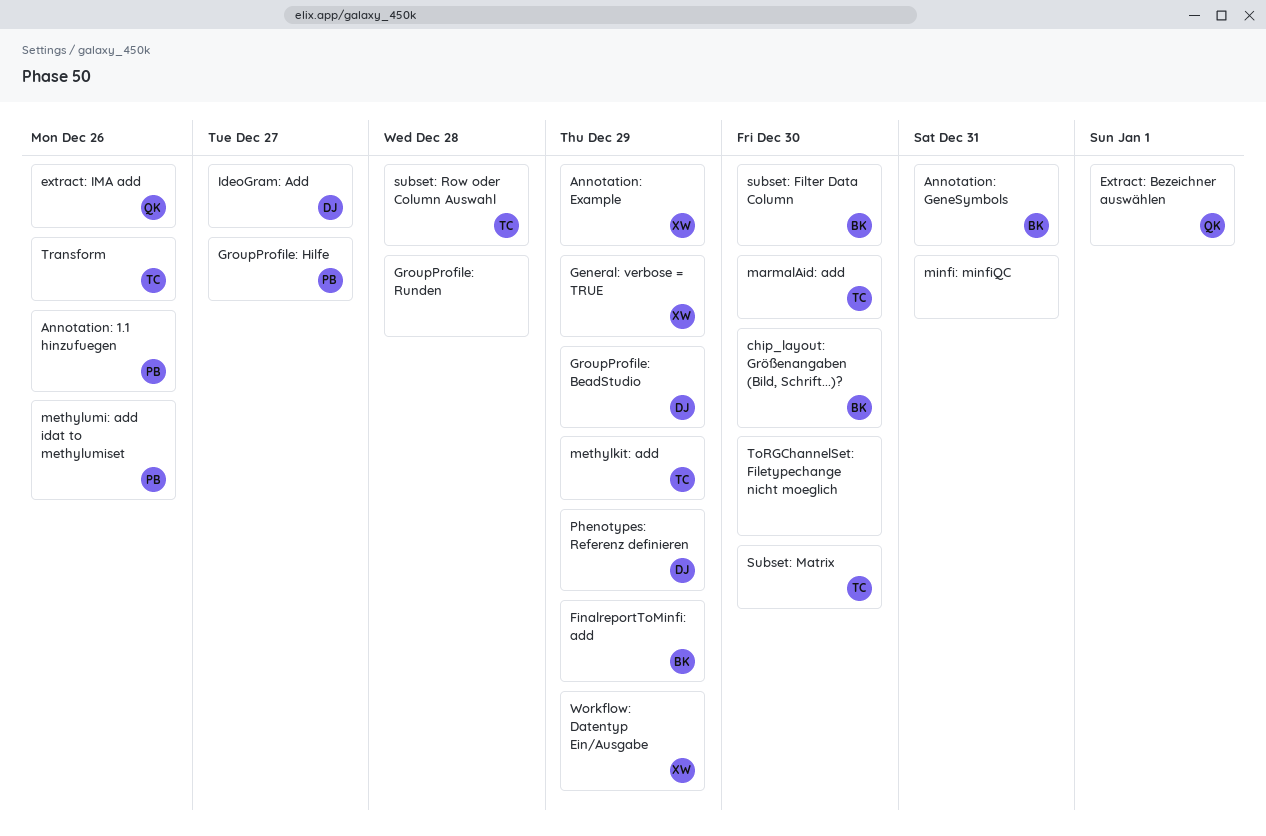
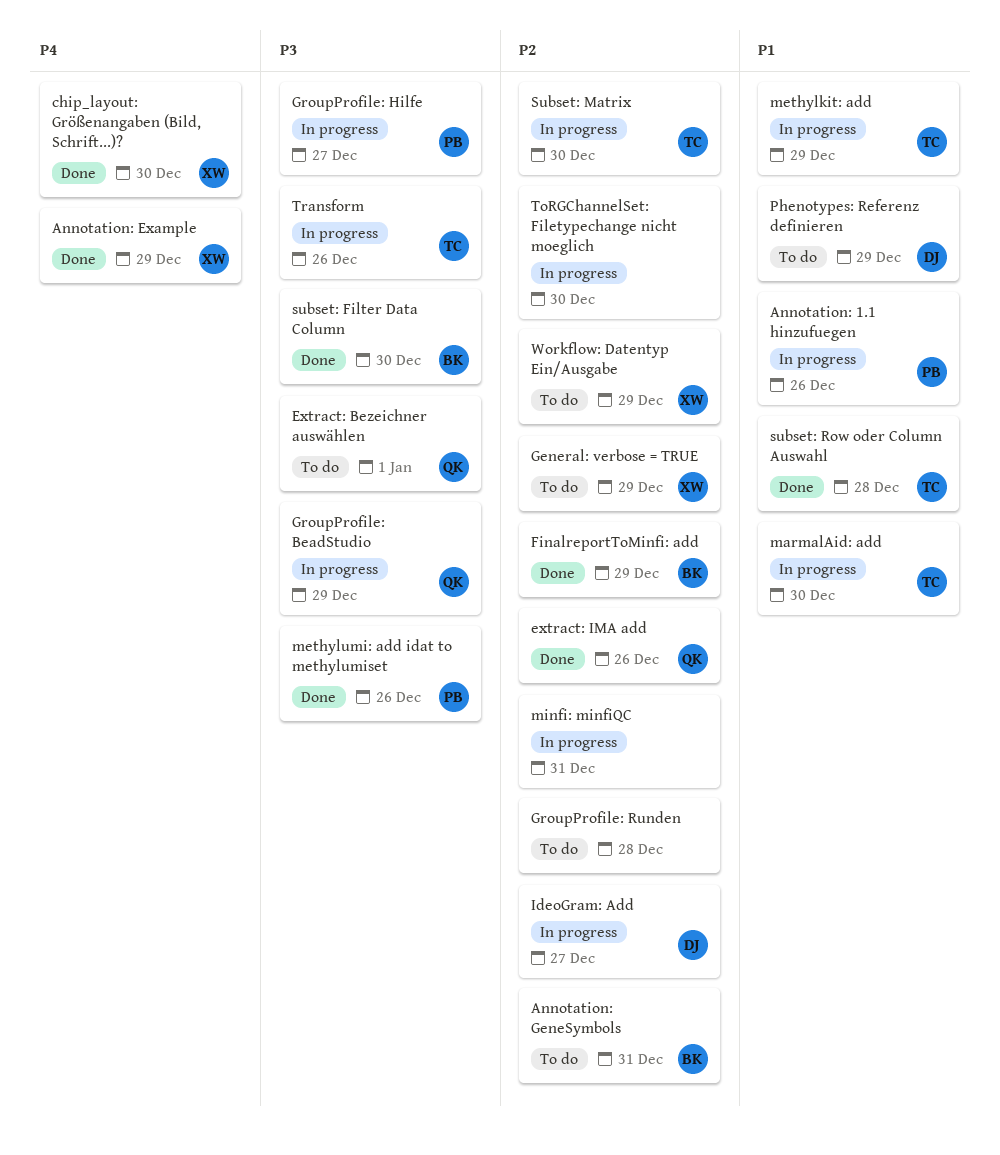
chip_layout: Größenangaben (Bild, Schrift...)?, owner: BK -> XW
GroupProfile: BeadStudio, owner: DJ -> QK

